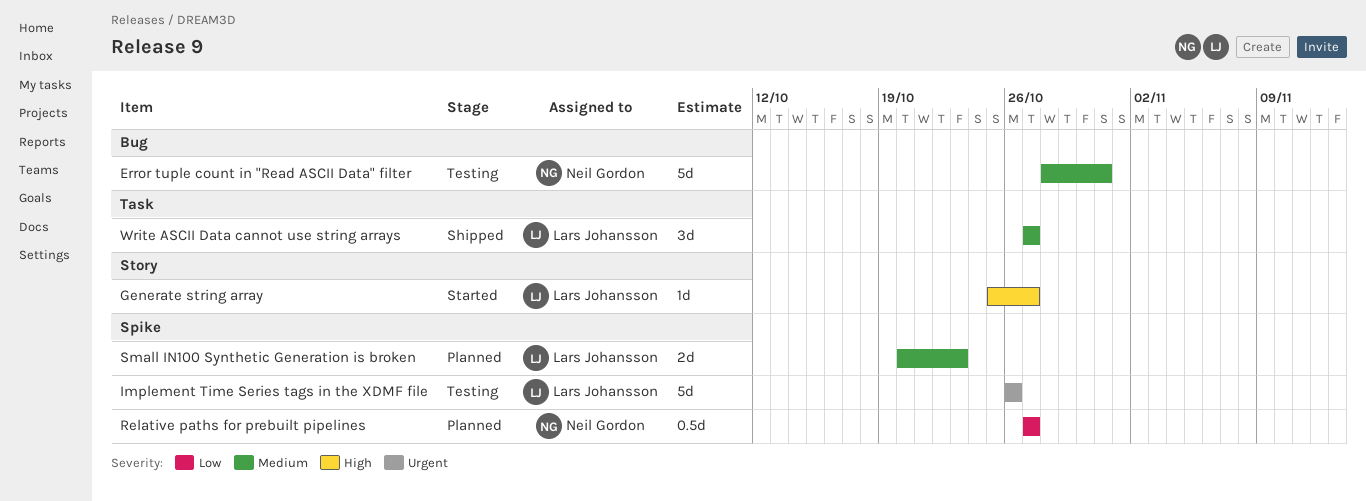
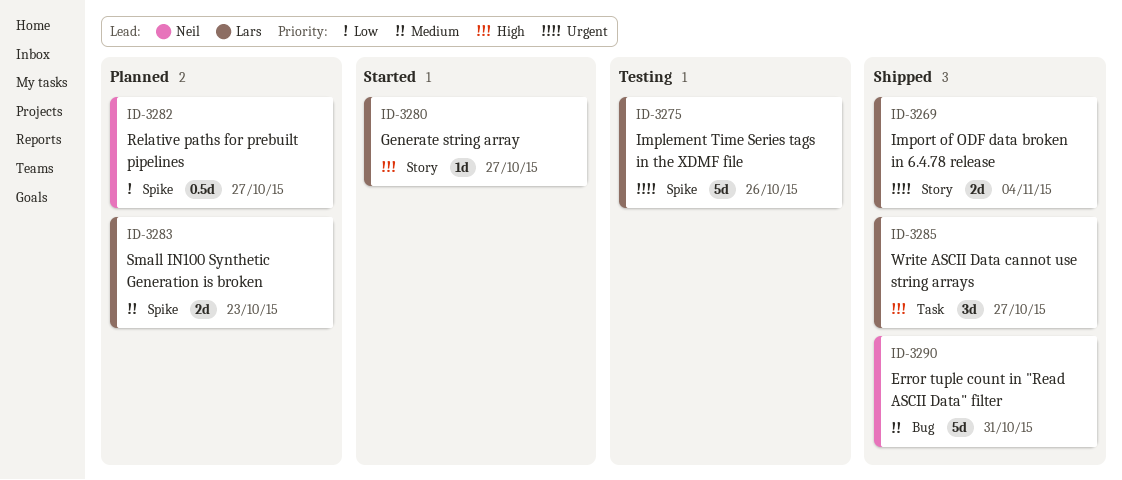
Error tuple count in "Read ASCII Data" filter, status: Testing -> Shipped
Import of ODF data broken in 6.4.78 release: none -> present
Write ASCII Data cannot use string arrays, priority: Medium -> High

